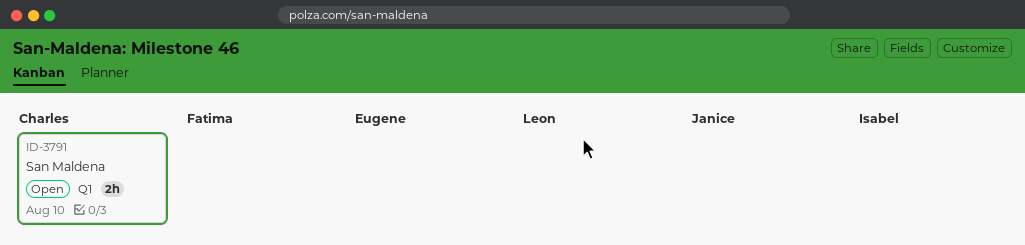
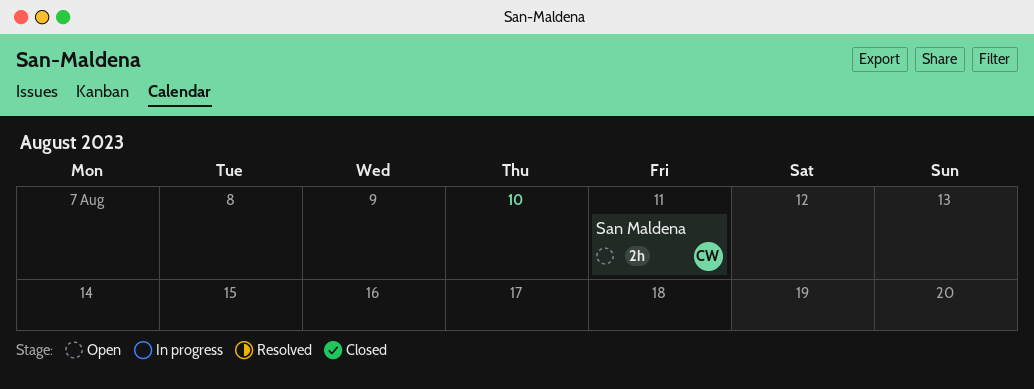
San Maldena, due: Aug 10 -> Aug 11

